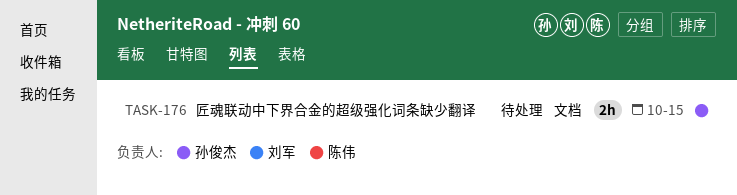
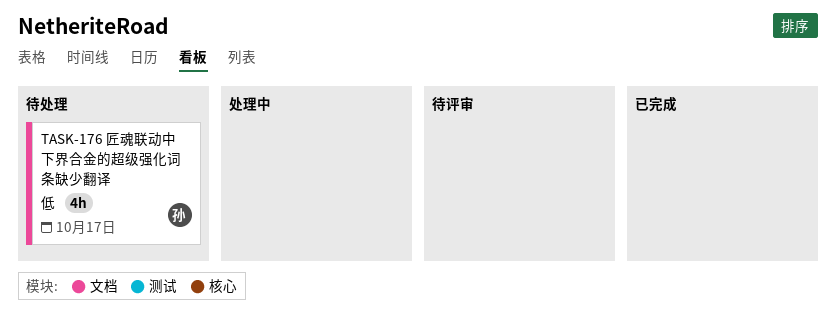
TASK-176, estimate: 2h -> 4h
TASK-176, due: Oct 15 -> Oct 17

